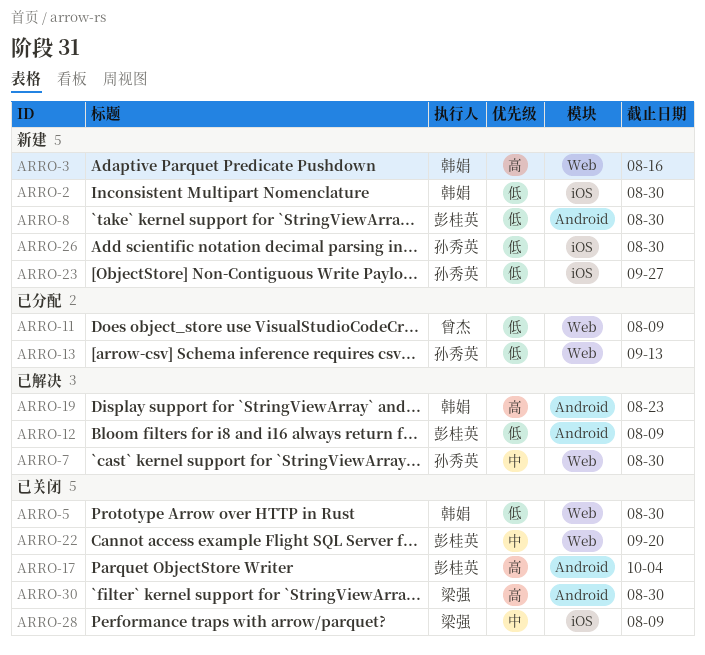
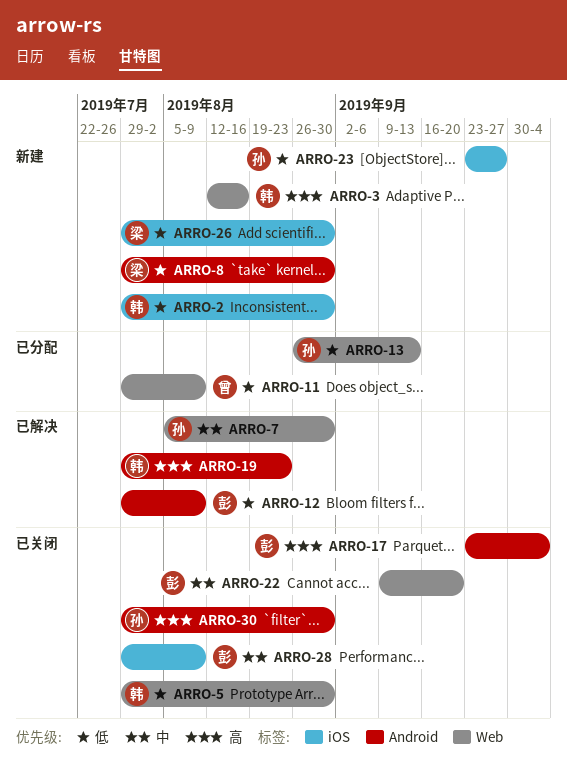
ARRO-8, owner: 彭桂英 -> 梁强
ARRO-26, owner: 孙秀英 -> 梁强
ARRO-28, owner: 梁强 -> 彭桂英
ARRO-30, owner: 梁强 -> 孙秀英

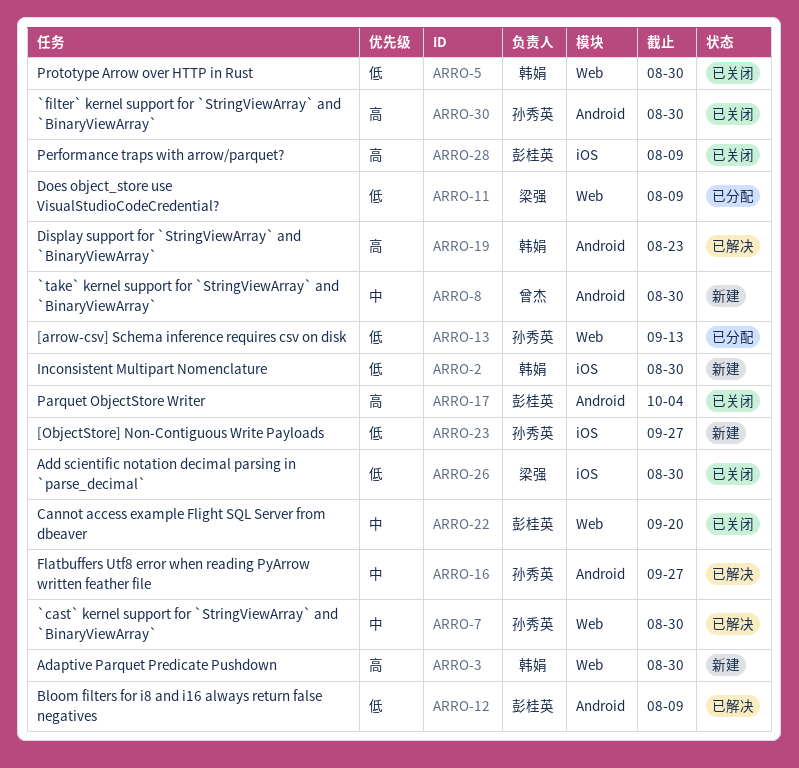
ARRO-3, due: Aug 16 -> Aug 30
ARRO-8, owner: 梁强 -> 曾杰
ARRO-8, priority: 低 -> 中
ARRO-11, owner: 曾杰 -> 梁强
ARRO-16: none -> present
ARRO-26, status: 新建 -> 已关闭
ARRO-28, priority: 中 -> 高

